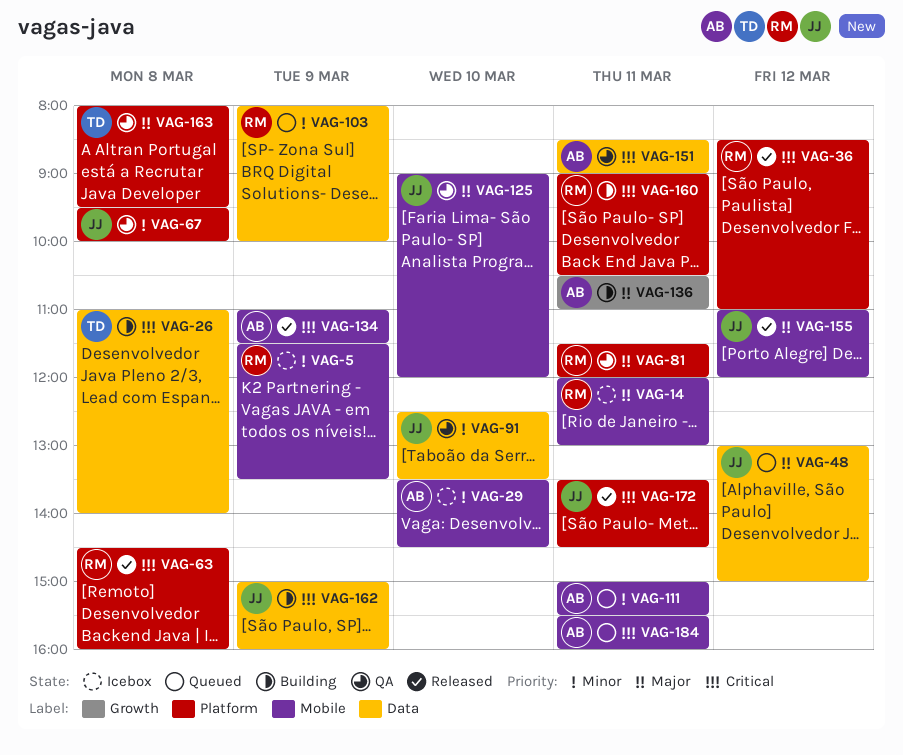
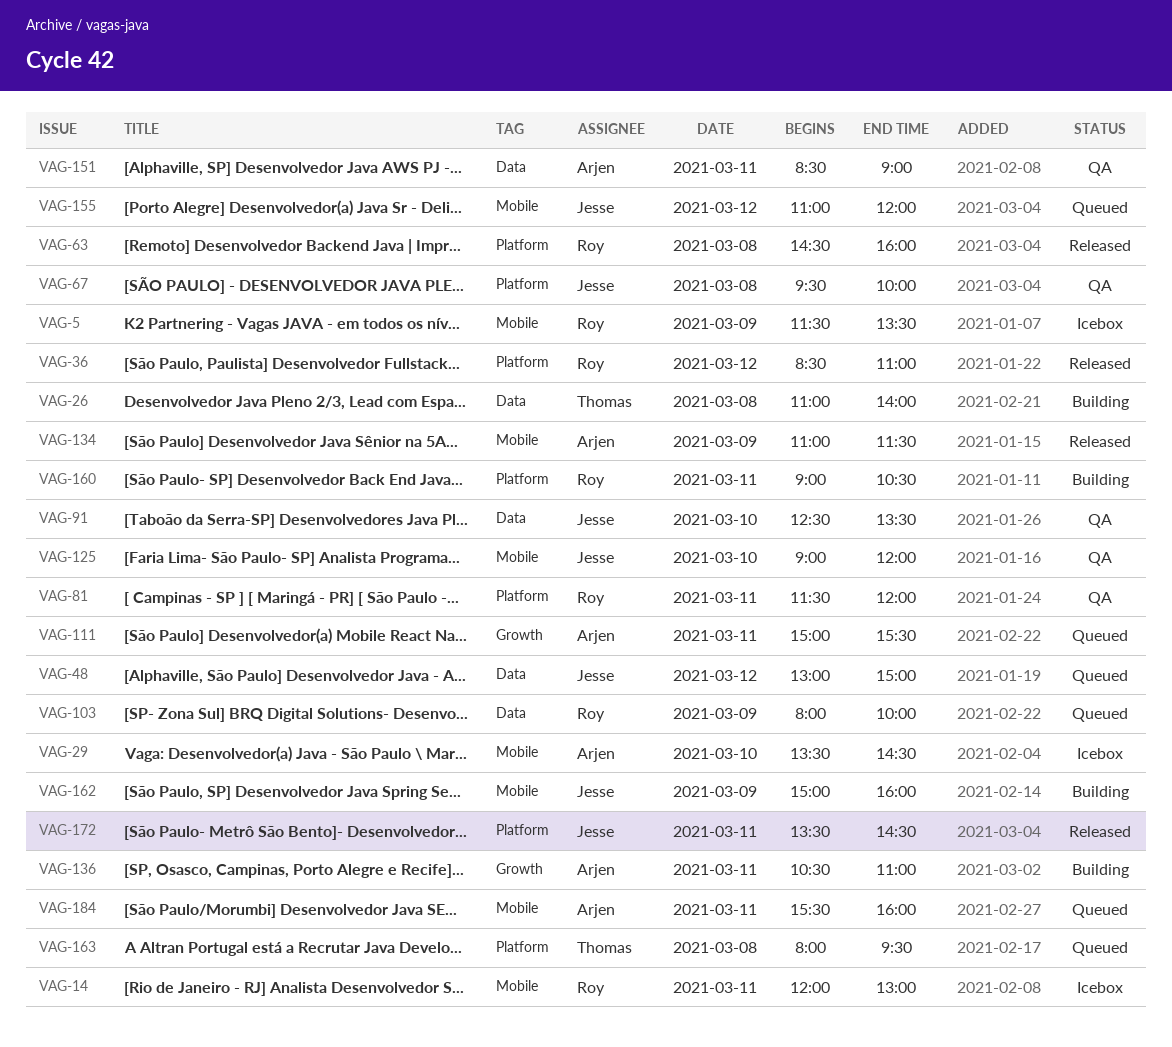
VAG-111, label: Mobile -> Growth
VAG-155, status: Released -> Queued
VAG-162, label: Data -> Mobile
VAG-163, status: QA -> Queued

